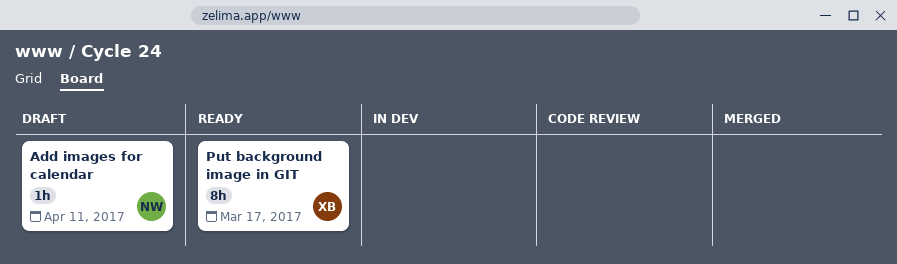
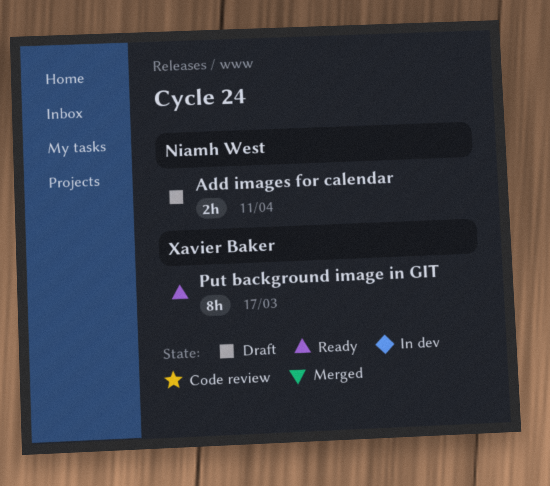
Add images for calendar, estimate: 1h -> 2h

